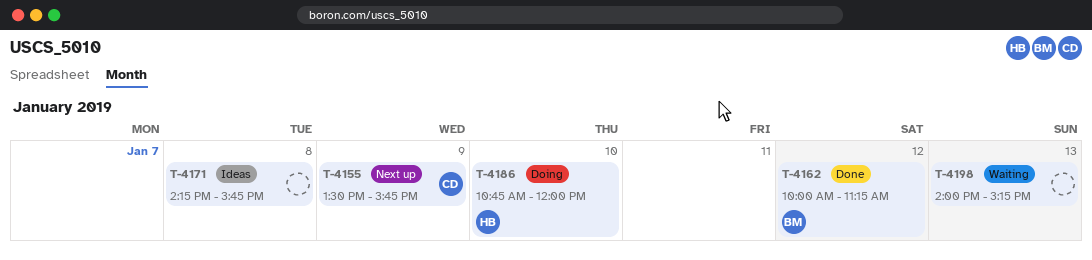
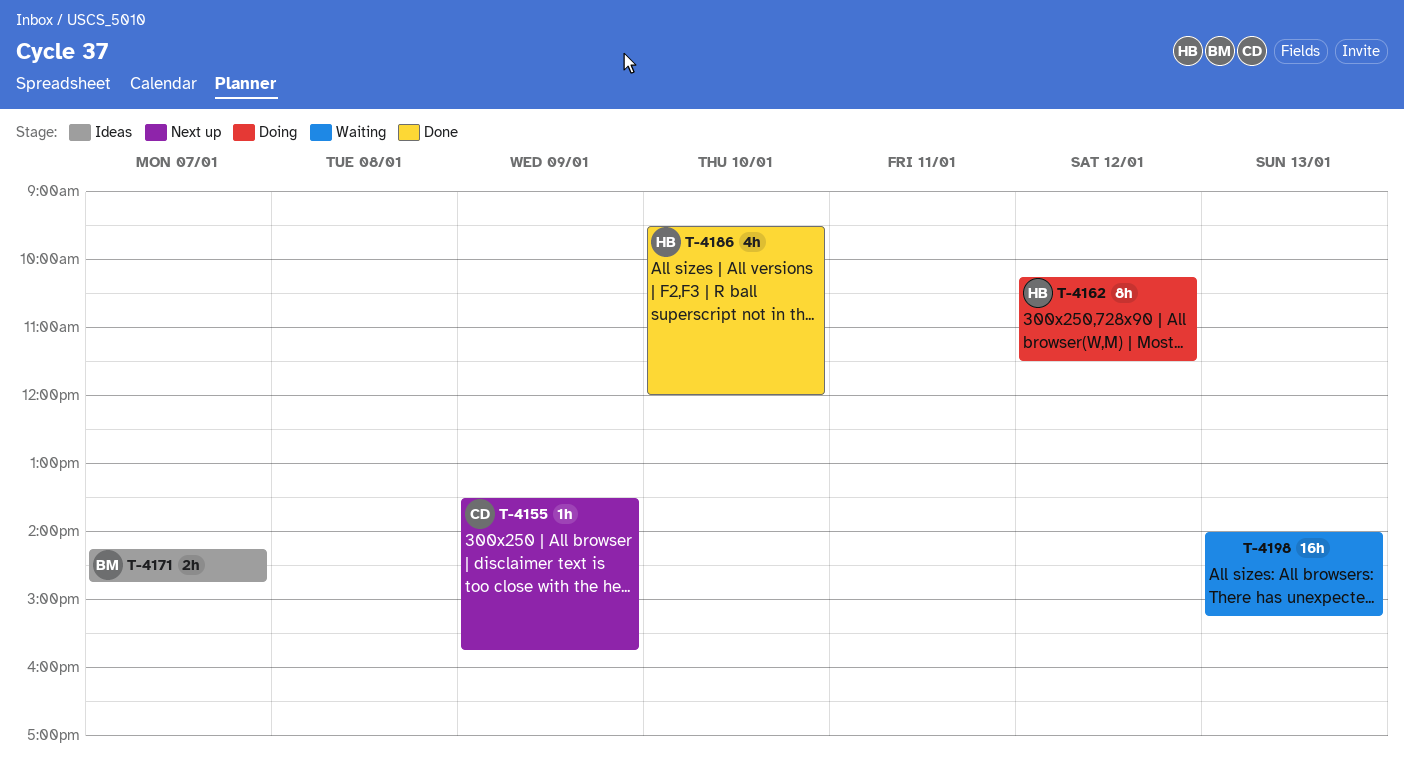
T-4162, status: Done -> Doing
T-4162, owner: BM -> HB
T-4162, begins: 10:00 -> 10:15
T-4162, ends: 11:15 -> 11:30
T-4171, owner: none -> BM
T-4171, day: Jan 8 -> Jan 7
T-4171, ends: 15:45 -> 14:45
T-4186, status: Doing -> Done
T-4186, begins: 10:45 -> 09:30

